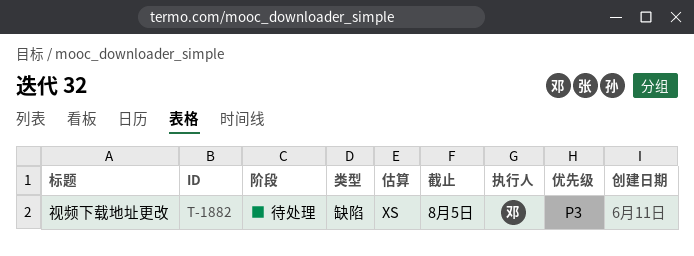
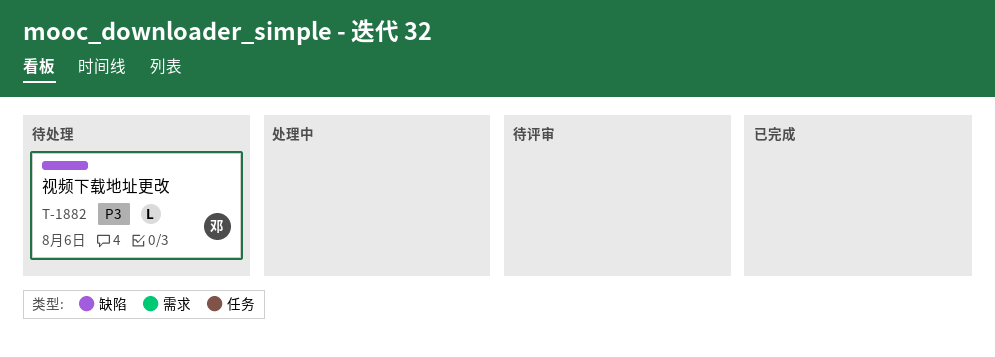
T-1882, estimate: XS -> L
T-1882, due: Aug 5 -> Aug 6

